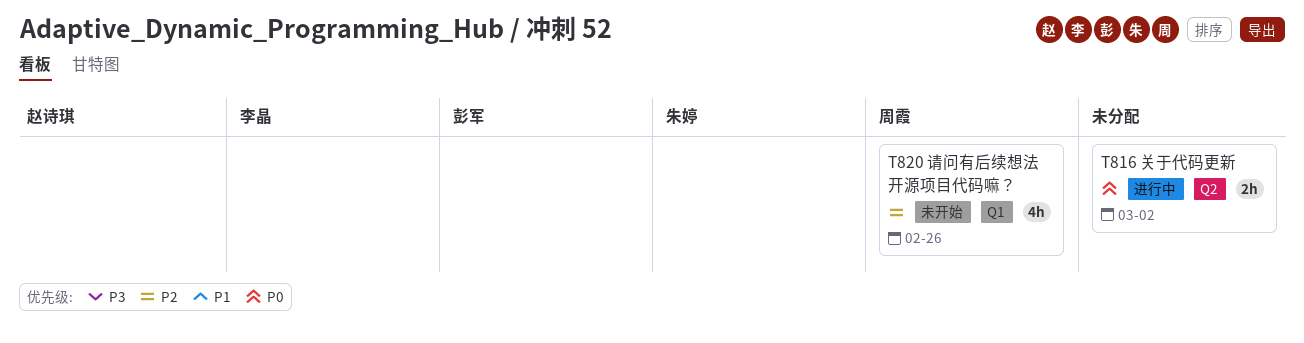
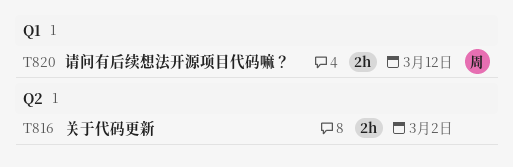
T820, estimate: 4h -> 2h
T820, due: Feb 26 -> Mar 12

